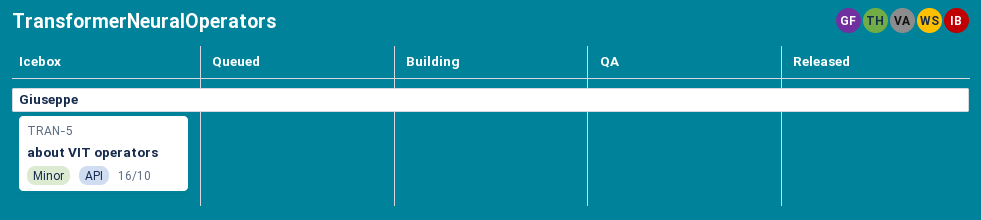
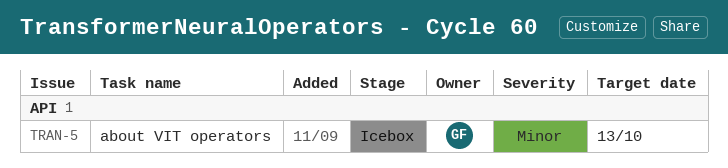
TRAN-5, due: Oct 16 -> Oct 13

